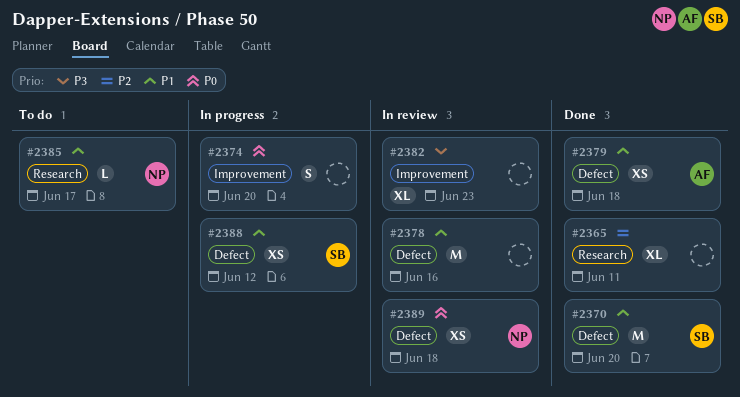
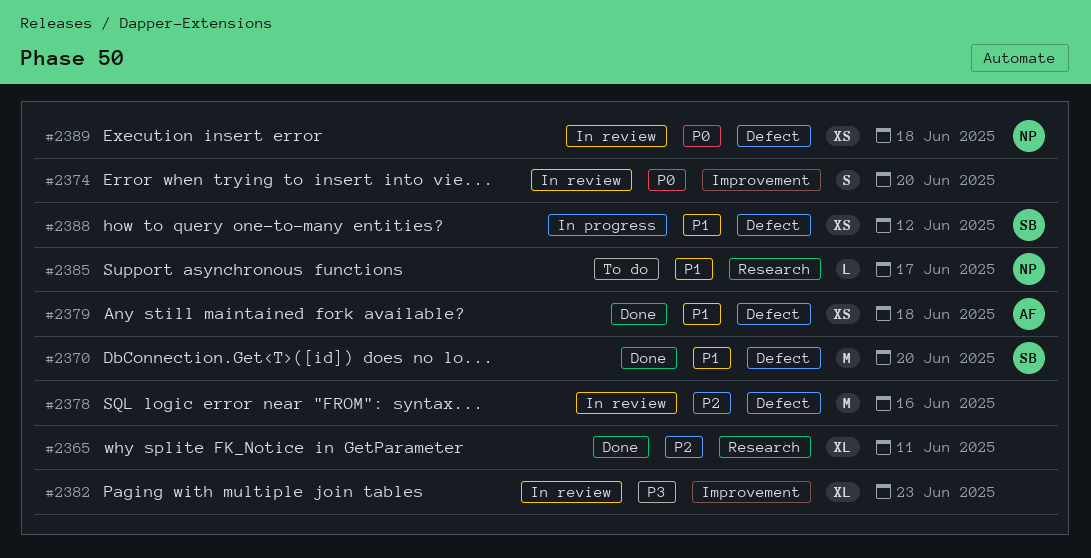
#2374, status: In progress -> In review
#2378, priority: P1 -> P2

